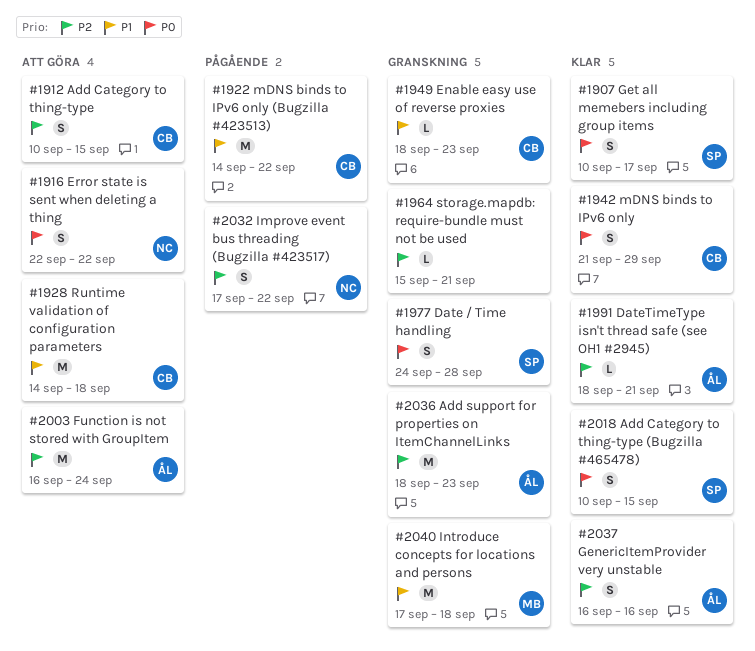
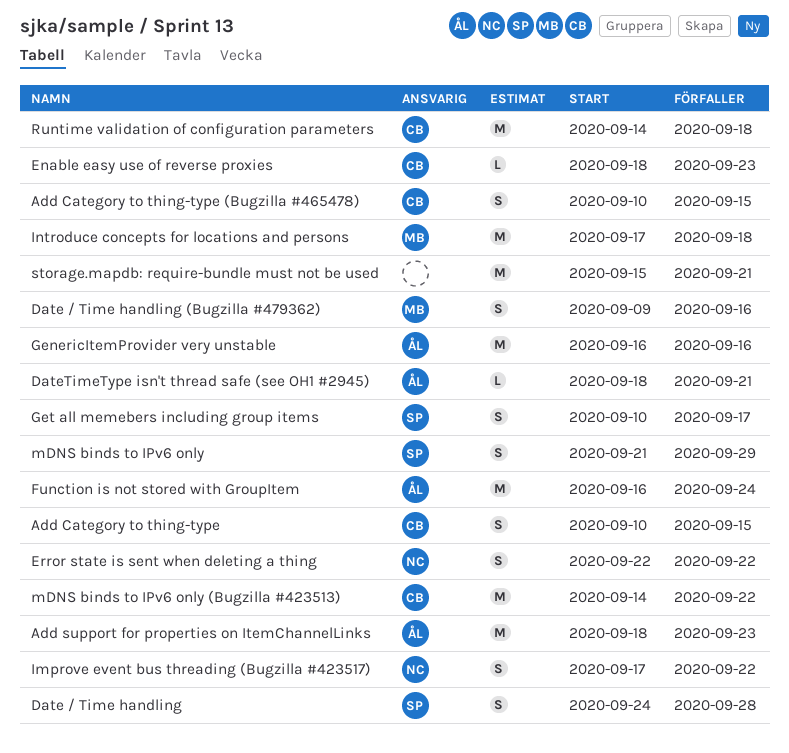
Add Category to thing-type (Bugzilla #465478), owner: SP -> CB
Date / Time handling (Bugzilla #479362): none -> present
GenericItemProvider very unstable, estimate: S -> M
mDNS binds to IPv6 only, owner: CB -> SP
storage.mapdb: require-bundle must not be used, estimate: L -> M

